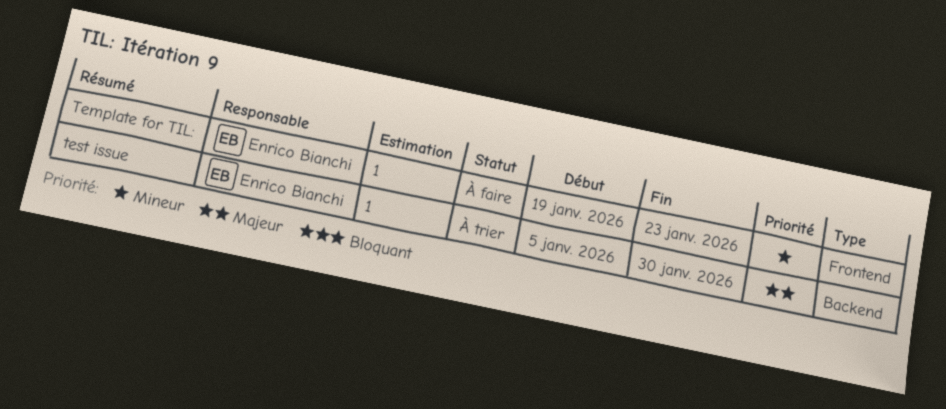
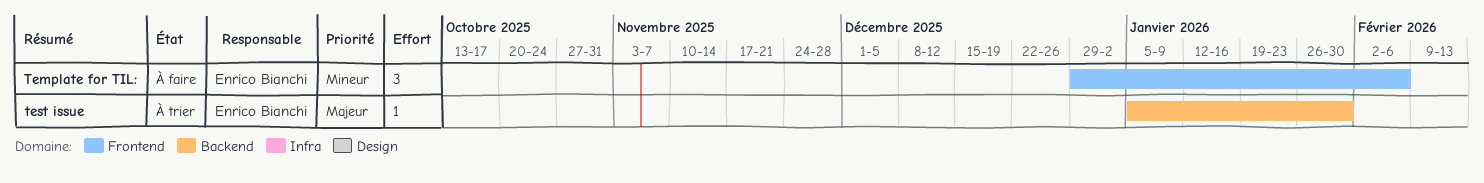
Template for TIL:, estimate: 1 -> 3
Template for TIL:, start: Jan 19 -> Dec 29
Template for TIL:, due: Jan 23 -> Feb 6

